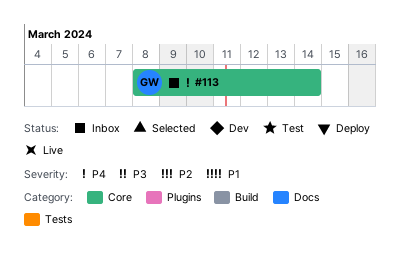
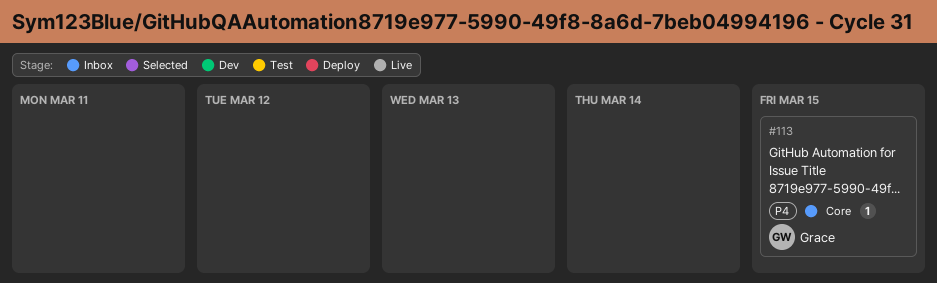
#113, due: Mar 14 -> Mar 15

